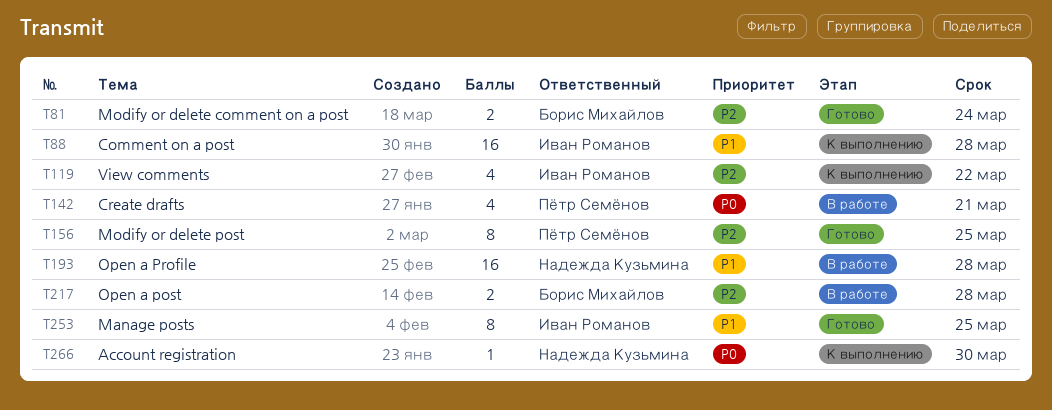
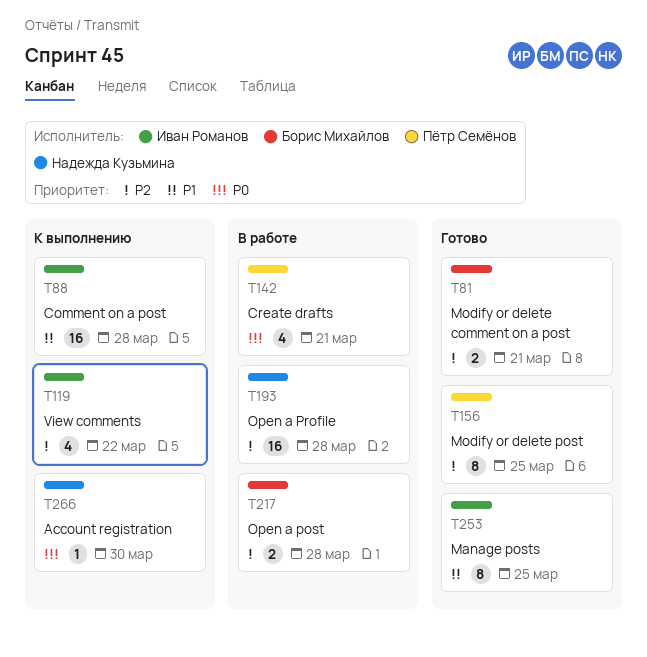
T81, due: Mar 24 -> Mar 21
T193, priority: P1 -> P2

